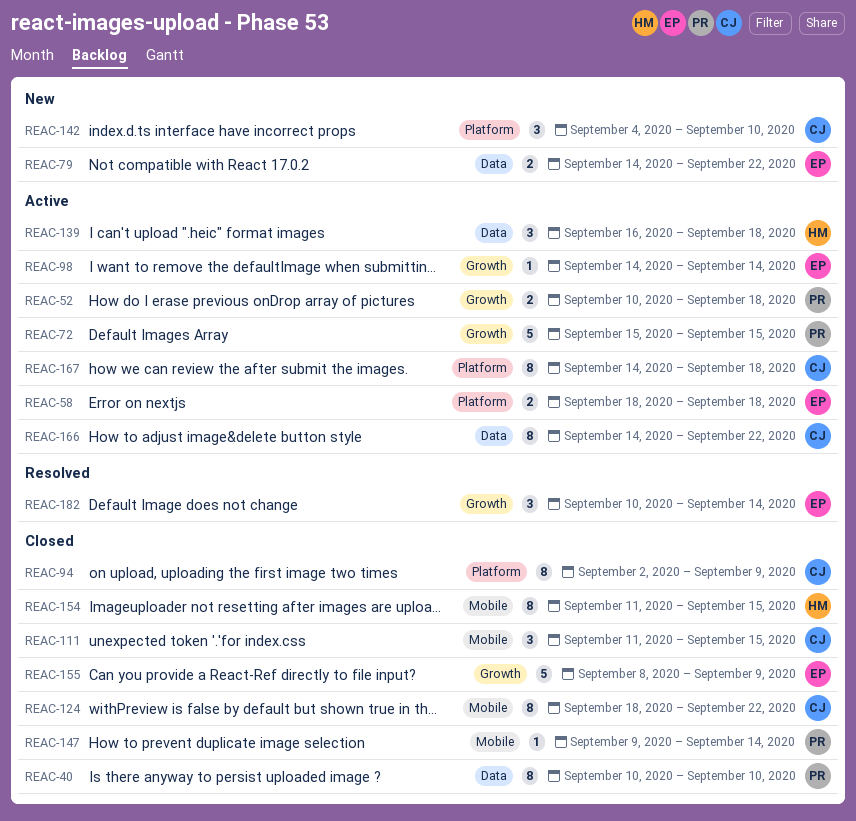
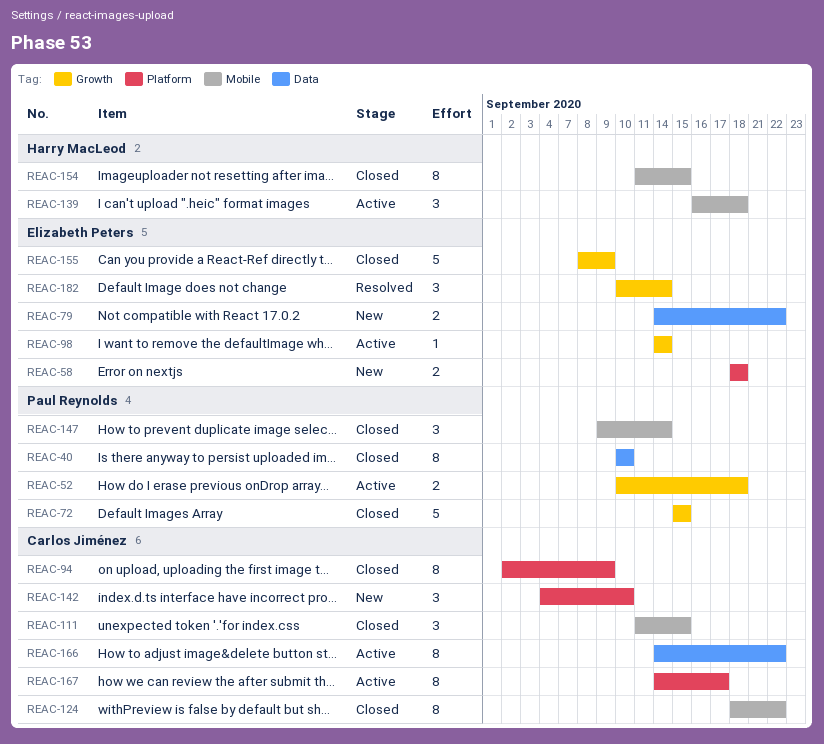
REAC-58, status: Active -> New
REAC-72, status: Active -> Closed
REAC-139, label: Data -> Mobile
REAC-147, estimate: 1 -> 3
REAC-167, due: Sep 18 -> Sep 17

